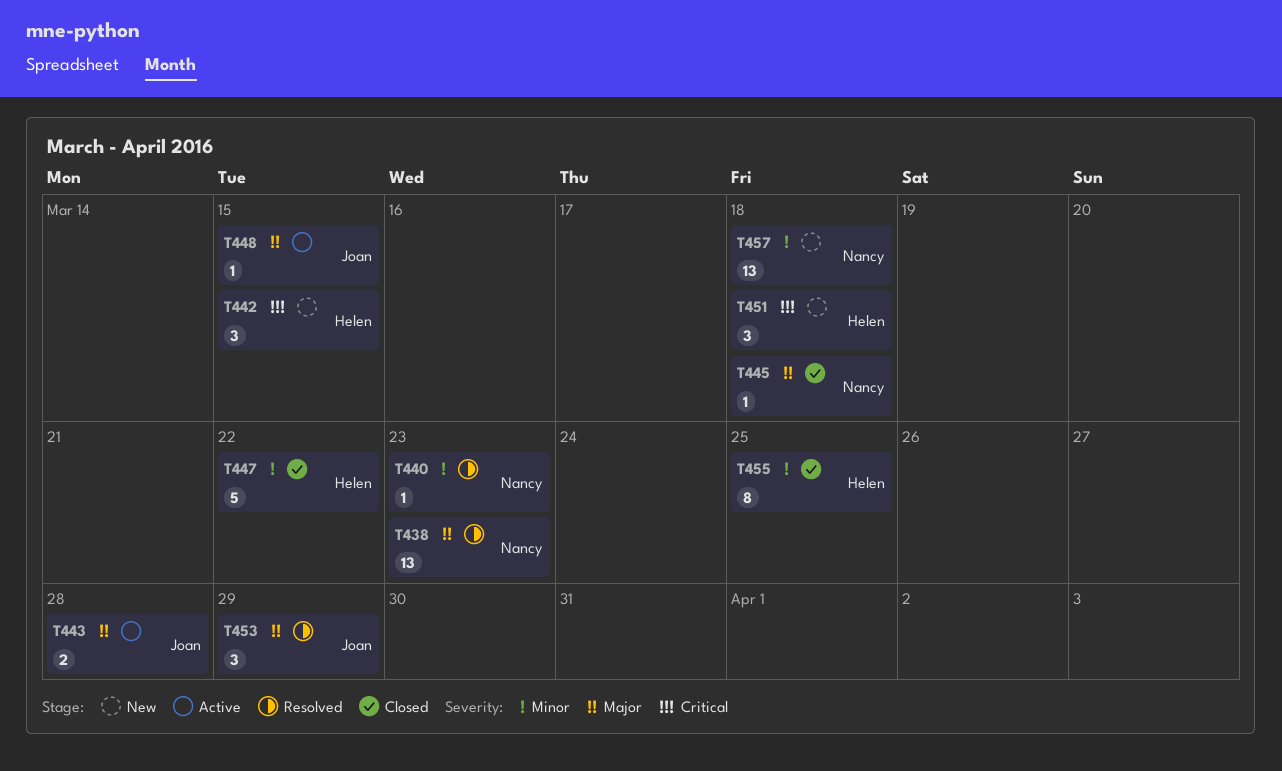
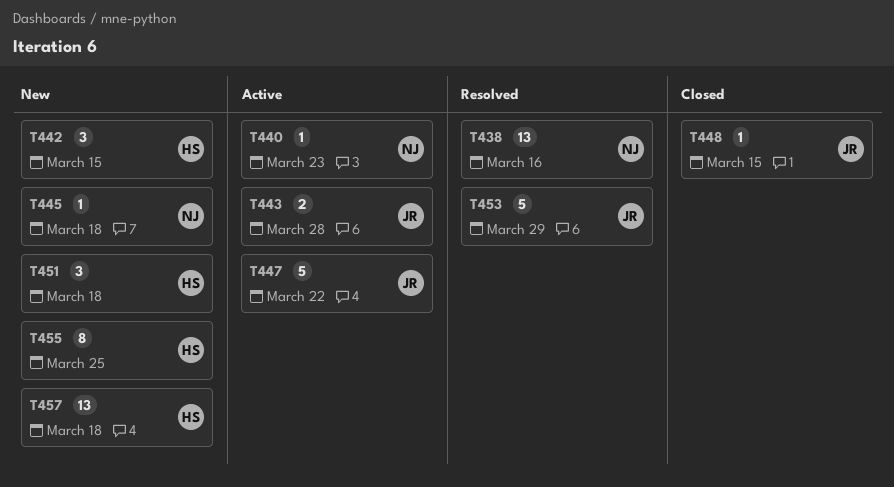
T438, due: Mar 23 -> Mar 16
T440, status: Resolved -> Active
T445, status: Closed -> New
T447, status: Closed -> Active
T447, owner: Helen -> Joan
T448, status: Active -> Closed
T453, estimate: 3 -> 5
T455, status: Closed -> New
T457, owner: Nancy -> Helen

